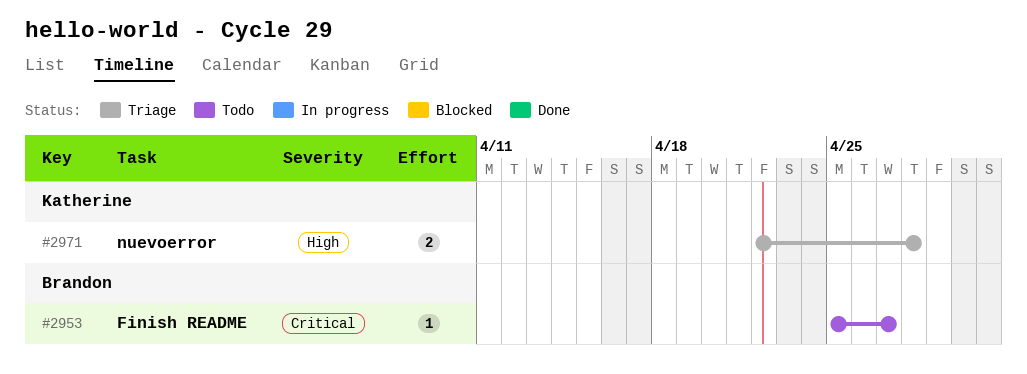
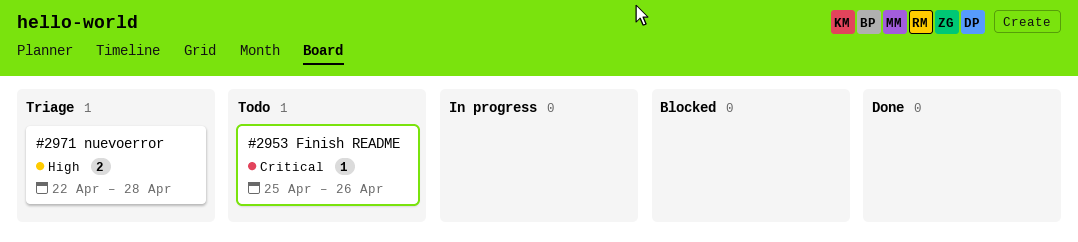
#2953, due: Apr 27 -> Apr 26

